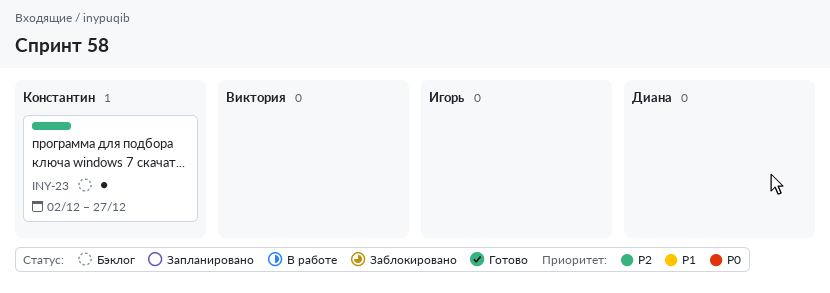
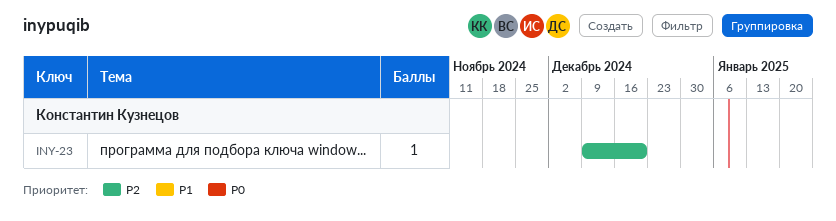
INY-23, start: Dec 2 -> Dec 9
INY-23, due: Dec 27 -> Dec 20

